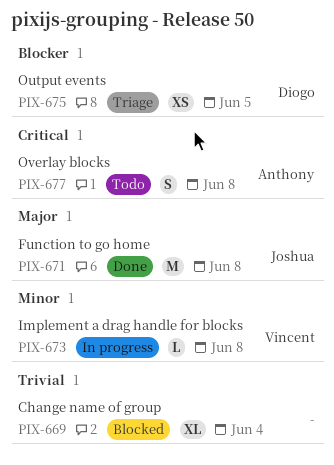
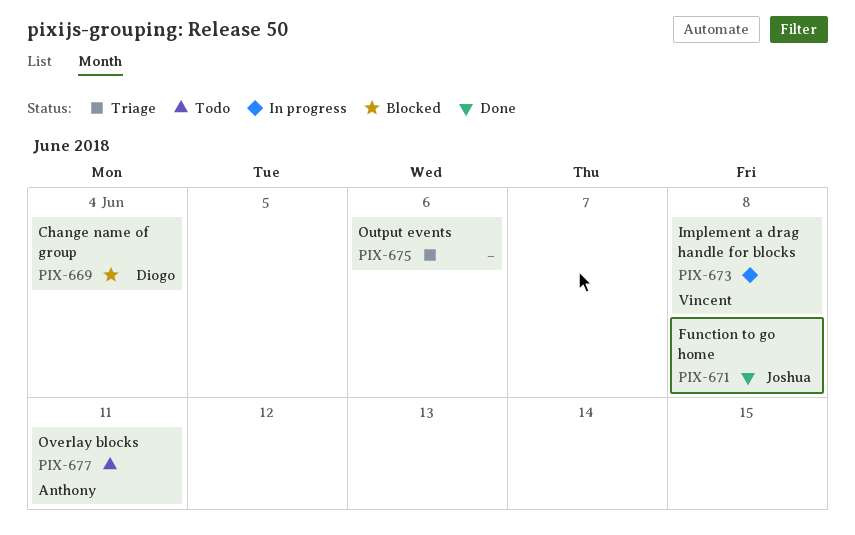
PIX-669, owner: none -> Diogo
PIX-675, owner: Diogo -> none
PIX-675, due: Jun 5 -> Jun 6
PIX-677, due: Jun 8 -> Jun 11

